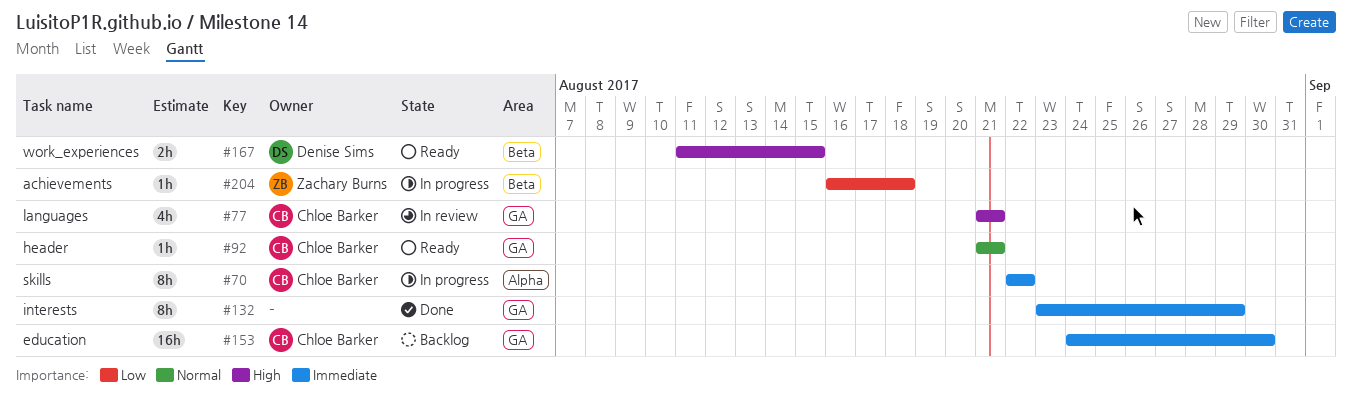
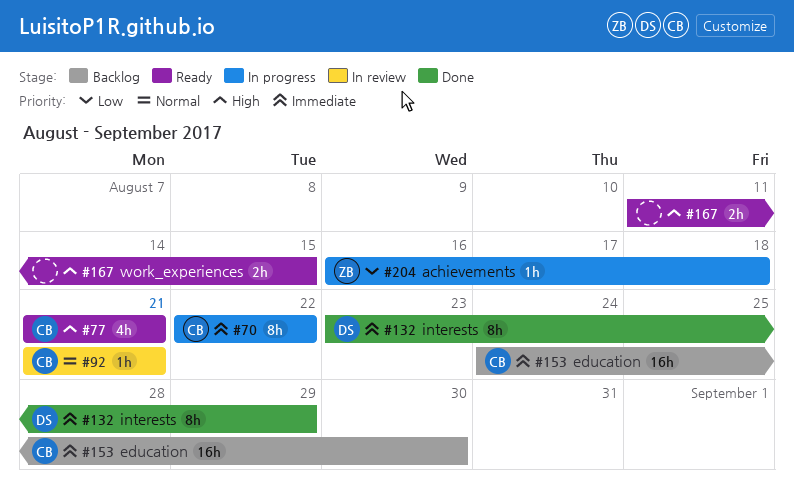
#77, status: In review -> Ready
#92, status: Ready -> In review
#132, owner: none -> Denise Sims
#167, owner: Denise Sims -> none

